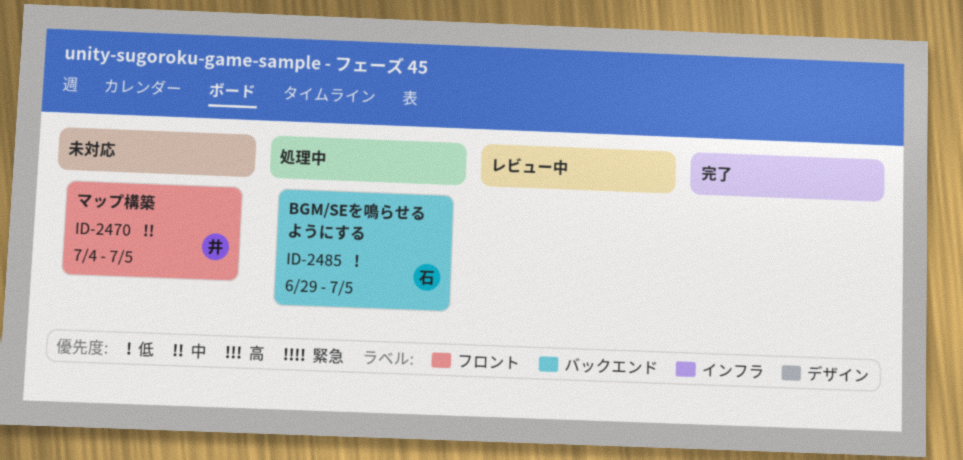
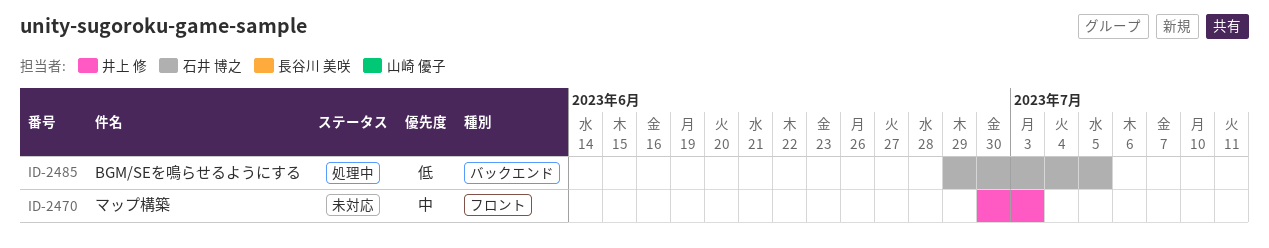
ID-2470, start: Jul 4 -> Jun 30
ID-2470, due: Jul 5 -> Jul 3

